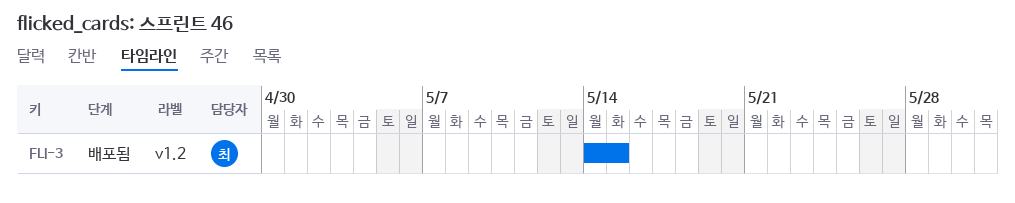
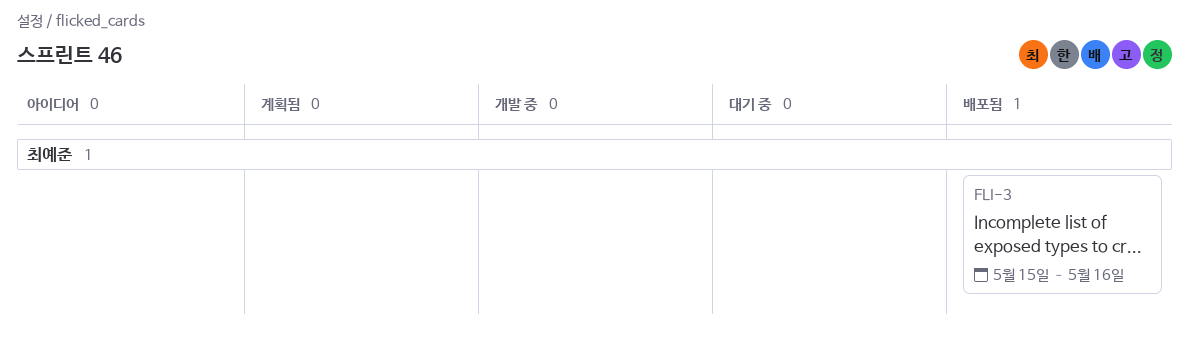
FLI-3, start: May 14 -> May 15
FLI-3, due: May 15 -> May 16

